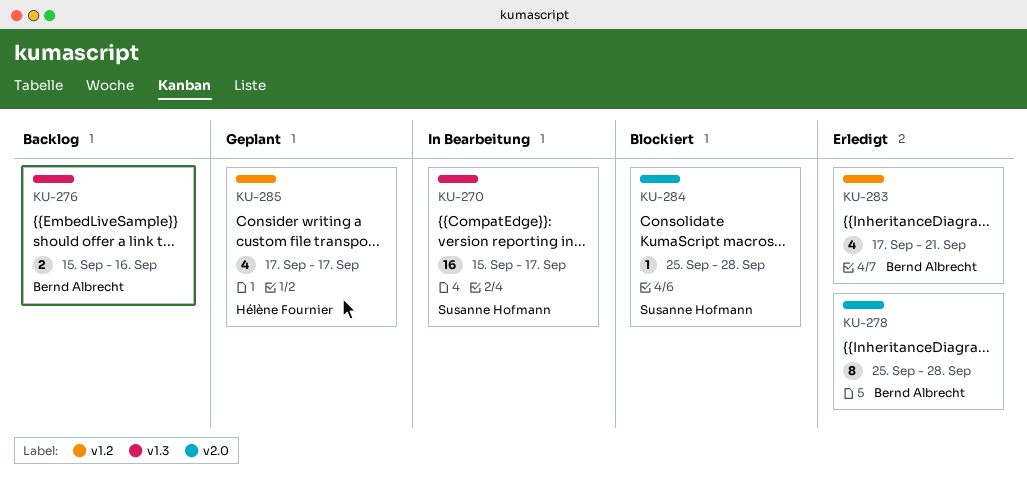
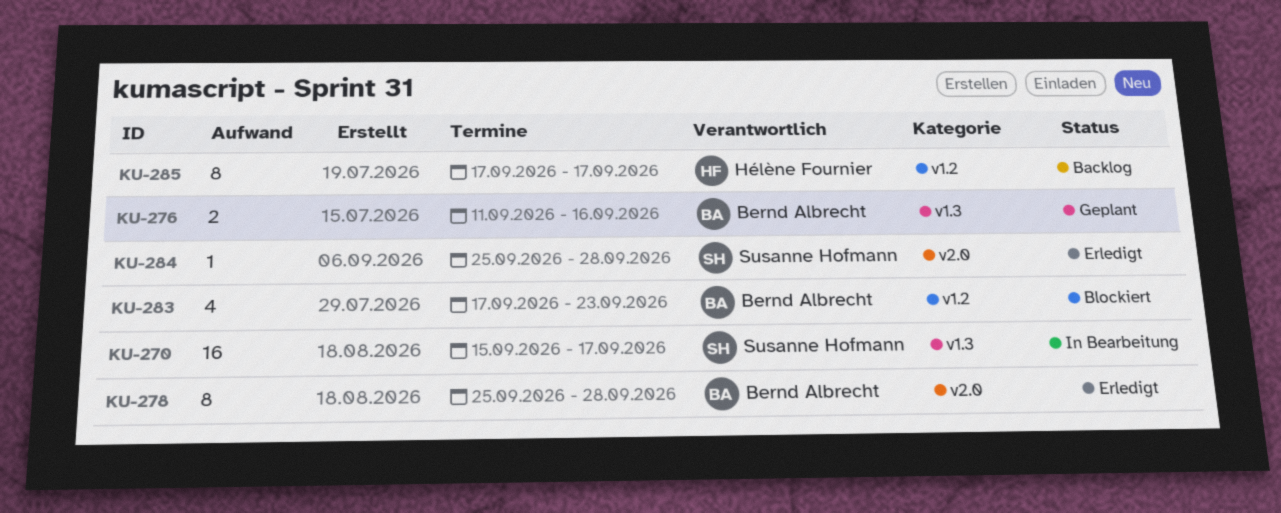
KU-276, status: Backlog -> Geplant
KU-276, start: Sep 15 -> Sep 11
KU-283, status: Erledigt -> Blockiert
KU-283, due: Sep 21 -> Sep 23
KU-284, status: Blockiert -> Erledigt
KU-285, status: Geplant -> Backlog
KU-285, estimate: 4 -> 8

